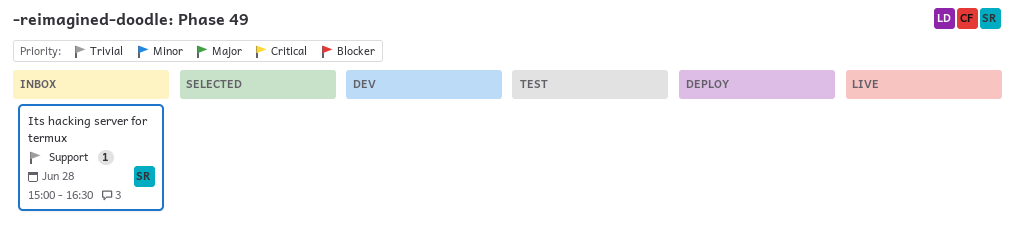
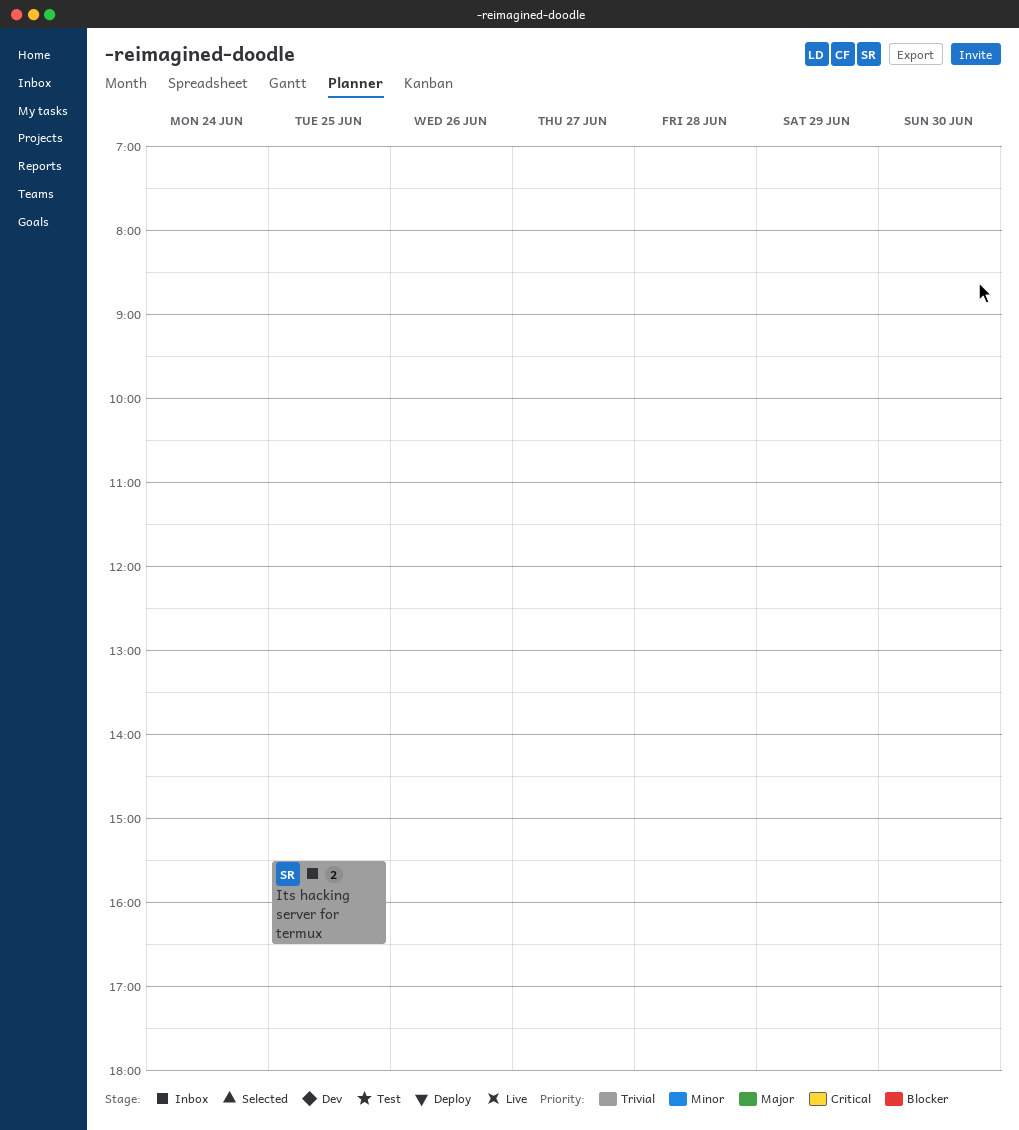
Its hacking server for termux, estimate: 1 -> 2
Its hacking server for termux, day: Jun 28 -> Jun 25
Its hacking server for termux, begins: 15:00 -> 15:30

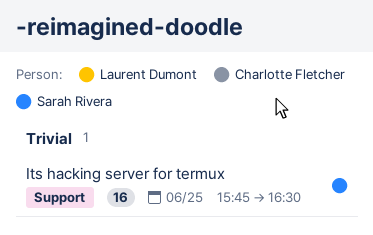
Its hacking server for termux, estimate: 2 -> 16
Its hacking server for termux, begins: 15:30 -> 15:45

